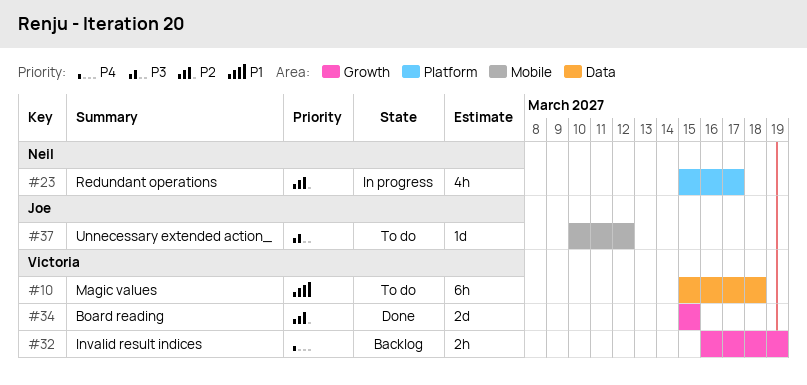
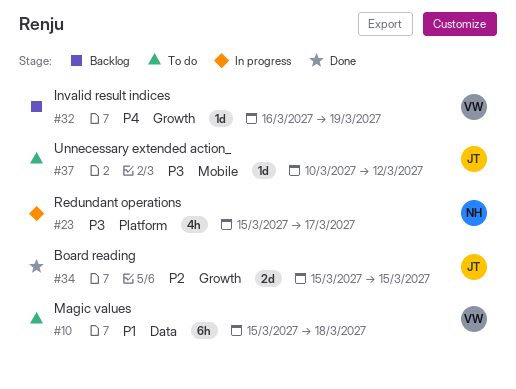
#23, priority: P2 -> P3
#32, estimate: 2h -> 1d
#34, owner: Victoria -> Joe

